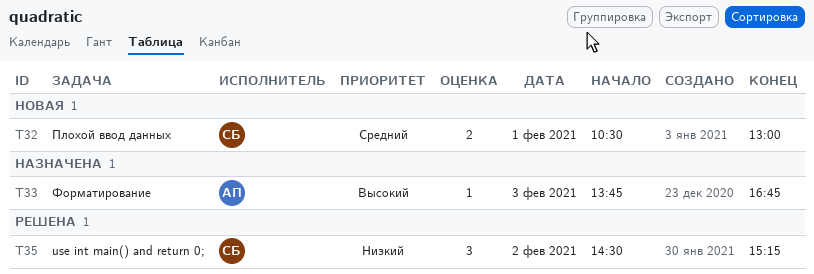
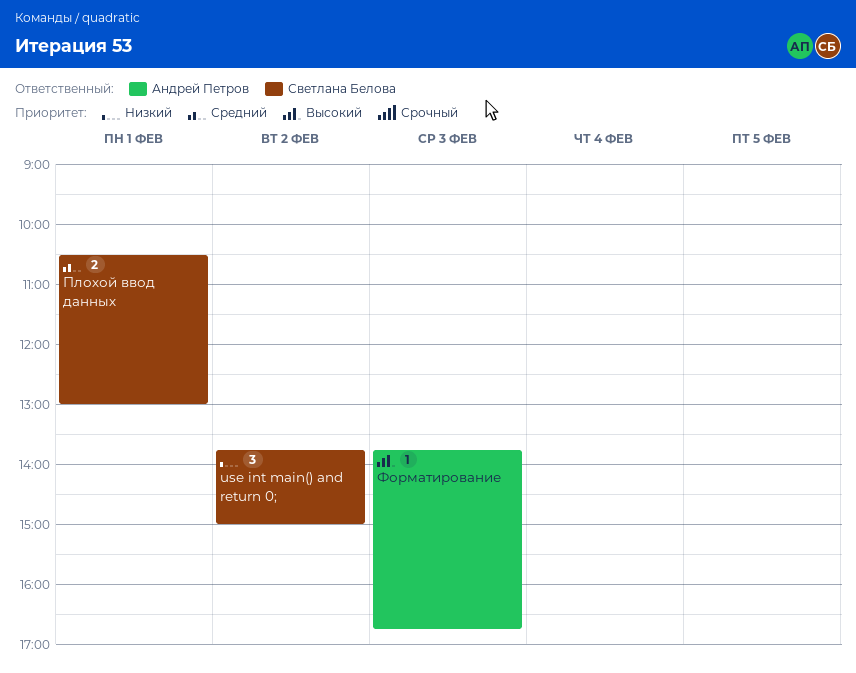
use int main() and return 0;, begins: 14:30 -> 13:45
use int main() and return 0;, ends: 15:15 -> 15:00

